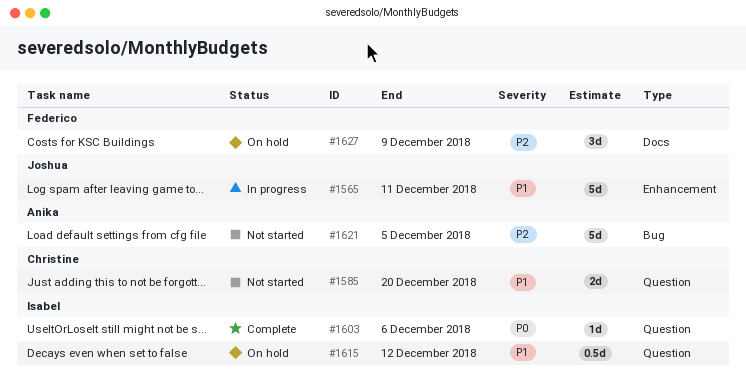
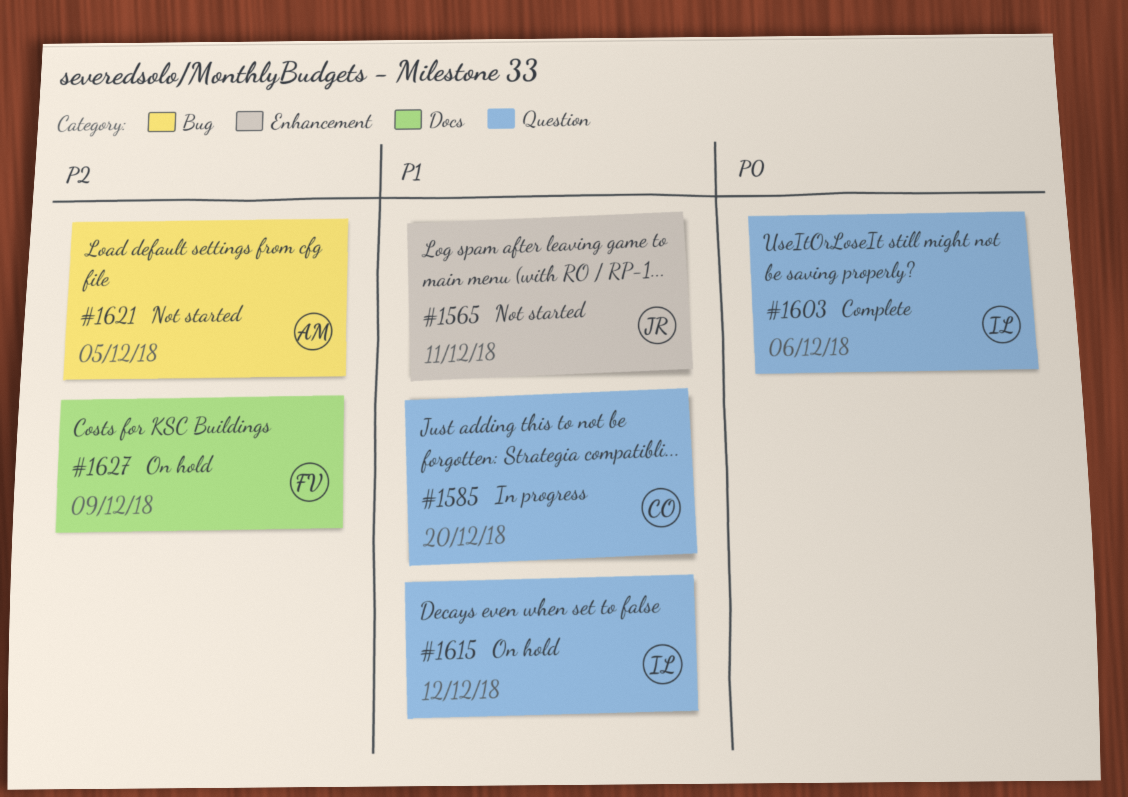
#1565, status: In progress -> Not started
#1585, status: Not started -> In progress

